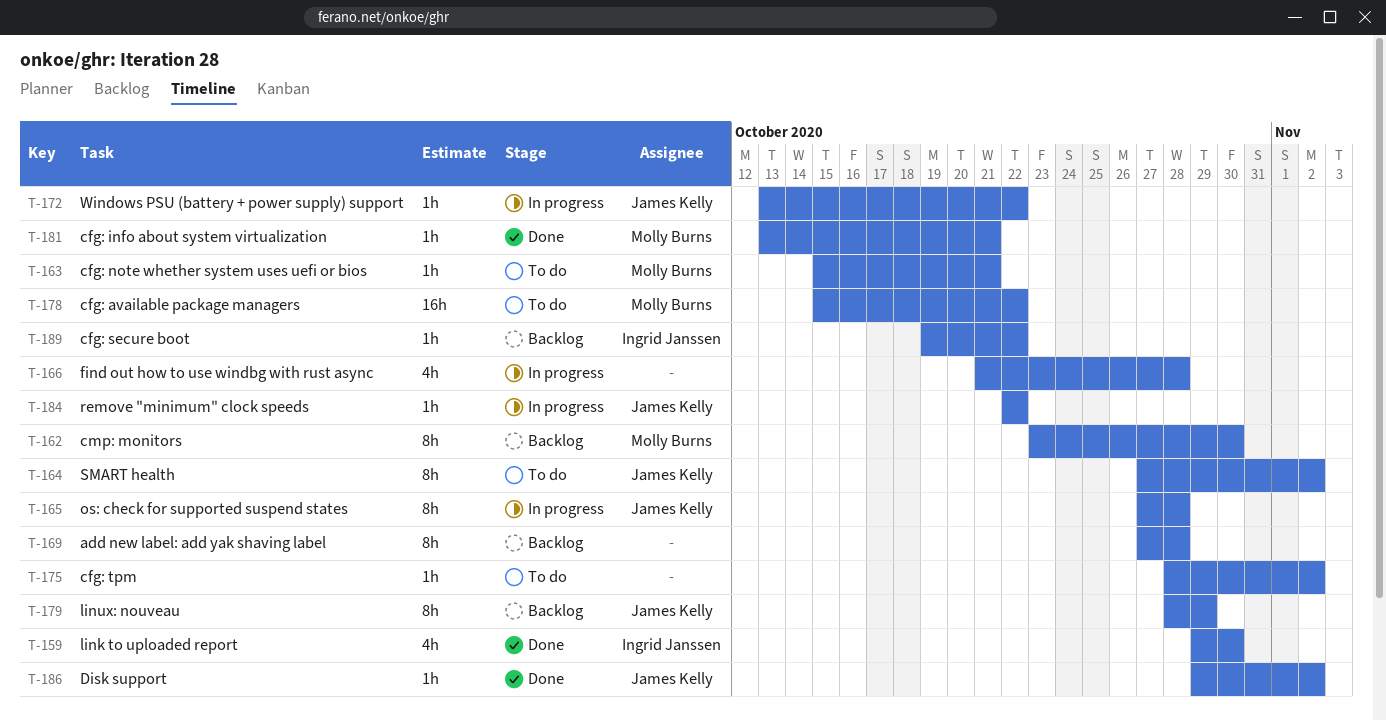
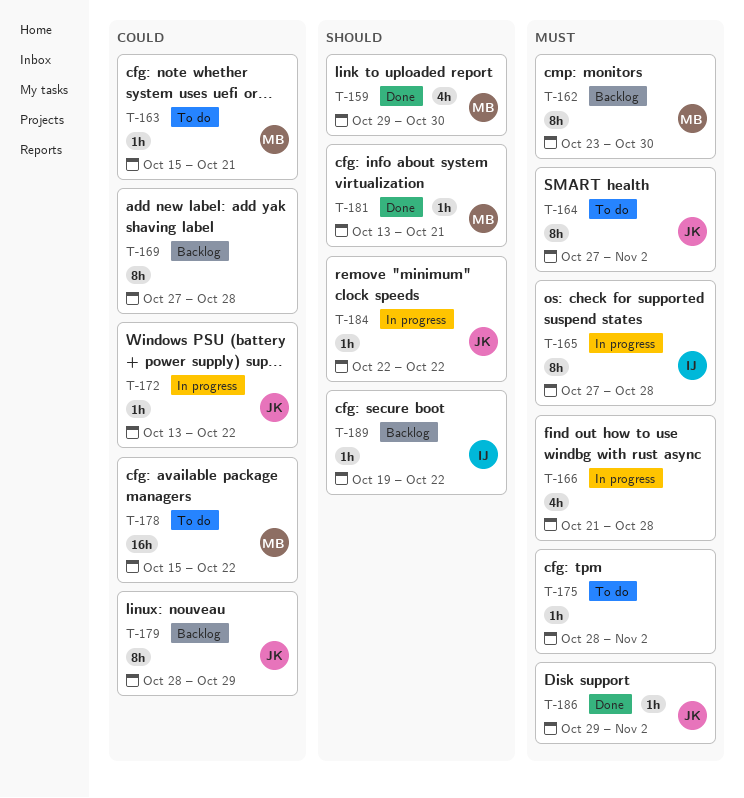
T-159, owner: Ingrid Janssen -> Molly Burns
T-165, owner: James Kelly -> Ingrid Janssen

